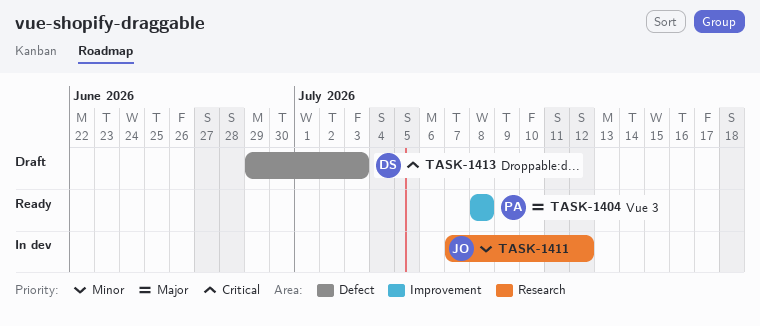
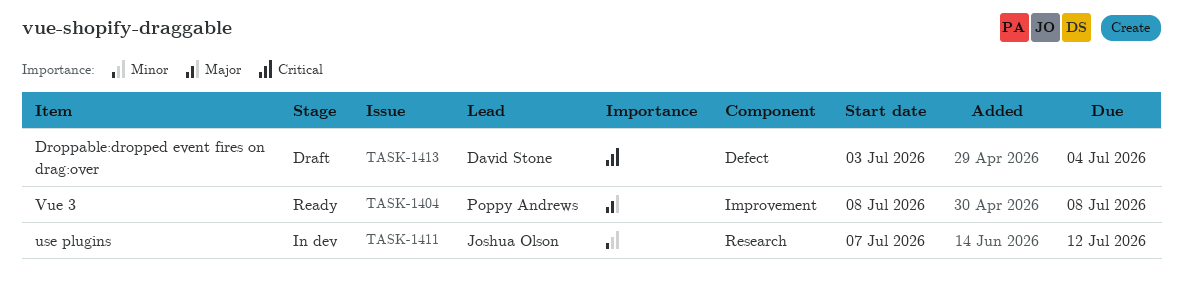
TASK-1413, start: Jun 29 -> Jul 3
TASK-1413, due: Jul 3 -> Jul 4

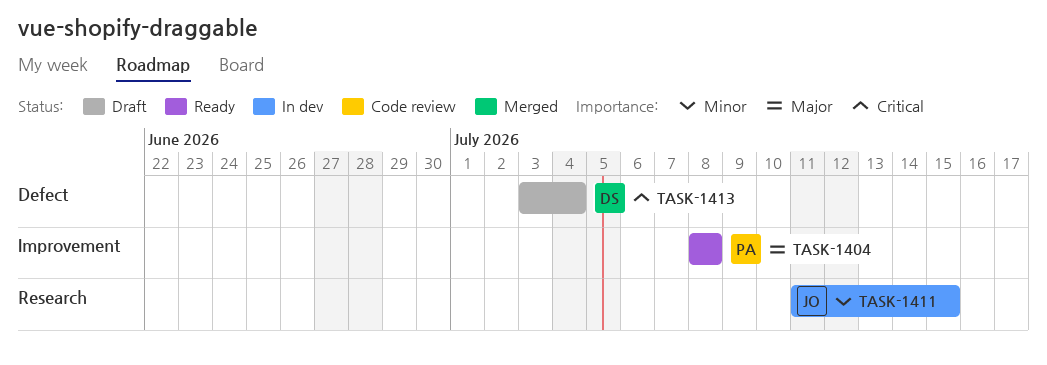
TASK-1411, start: Jul 7 -> Jul 11
TASK-1411, due: Jul 12 -> Jul 15

